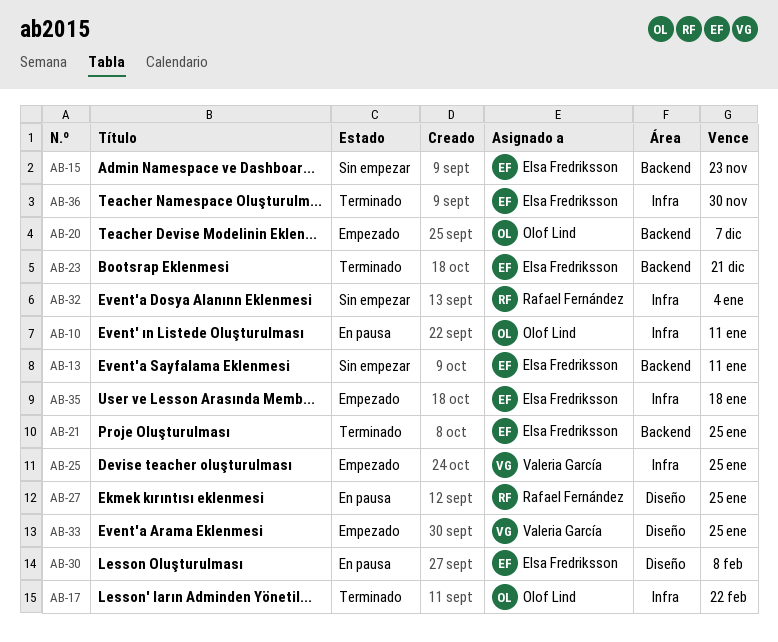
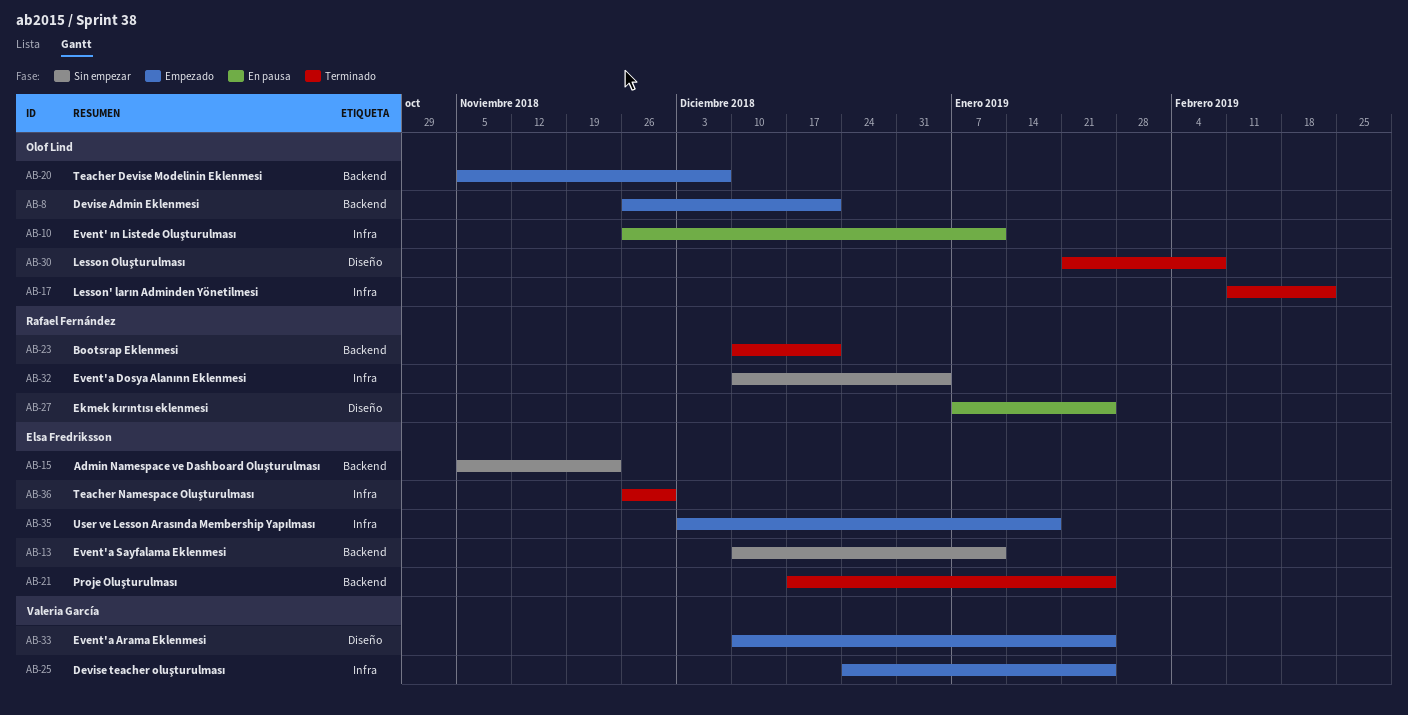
AB-8: none -> present
AB-23, owner: Elsa Fredriksson -> Rafael Fernández
AB-30, status: En pausa -> Terminado
AB-30, owner: Elsa Fredriksson -> Olof Lind

